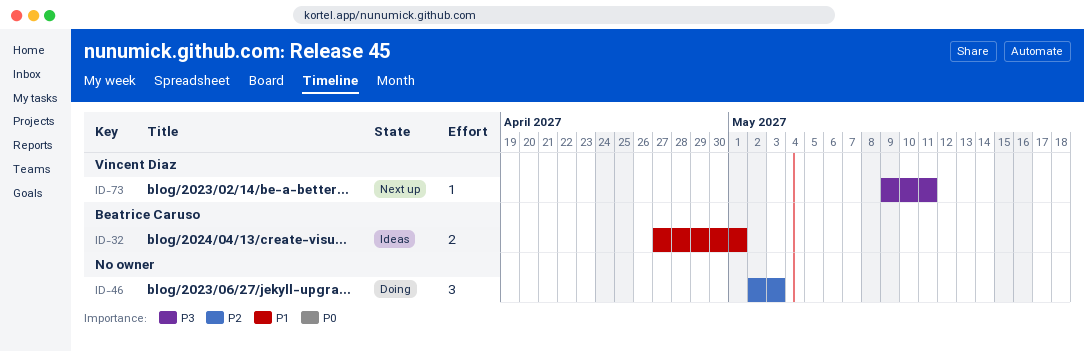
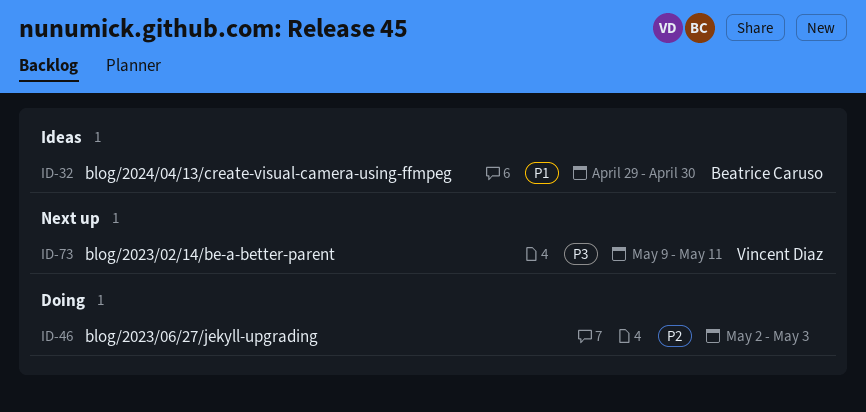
ID-32, start: Apr 27 -> Apr 29
ID-32, due: May 1 -> Apr 30

